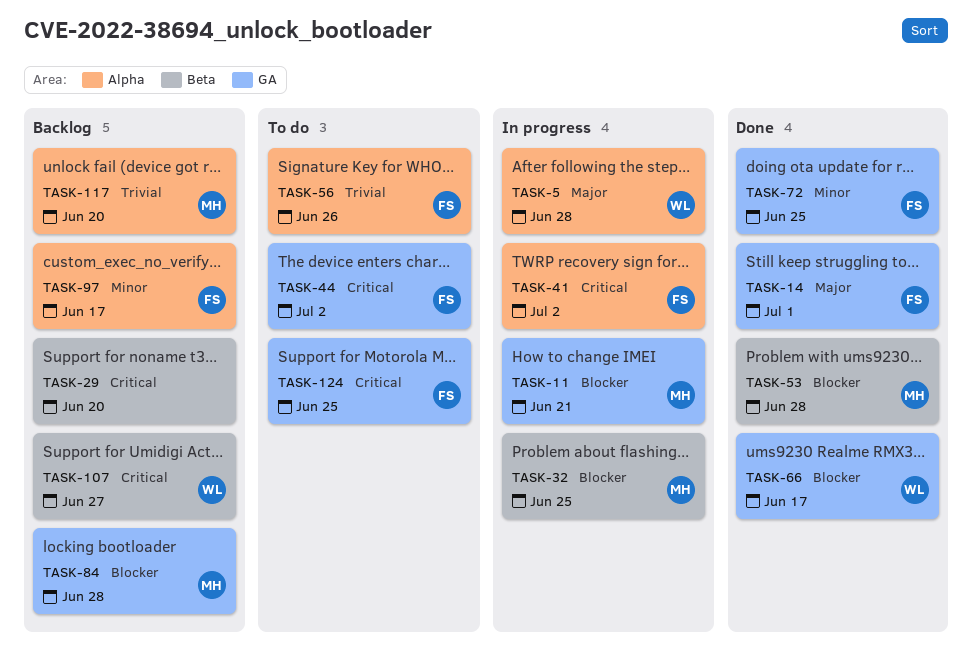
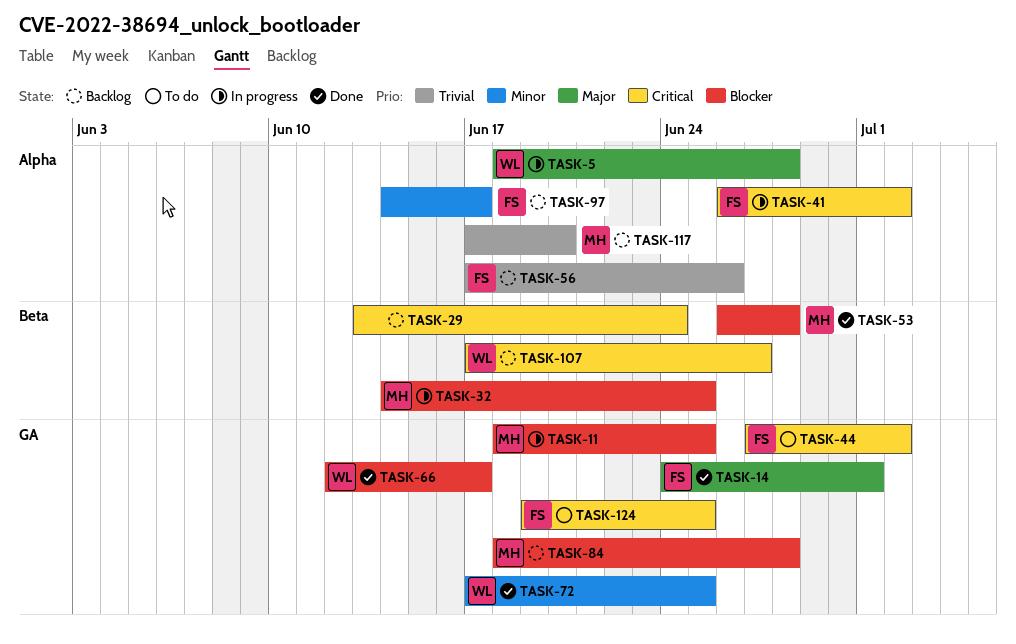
TASK-11, due: Jun 21 -> Jun 25
TASK-29, due: Jun 20 -> Jun 24
TASK-56, status: To do -> Backlog
TASK-72, owner: FS -> WL

